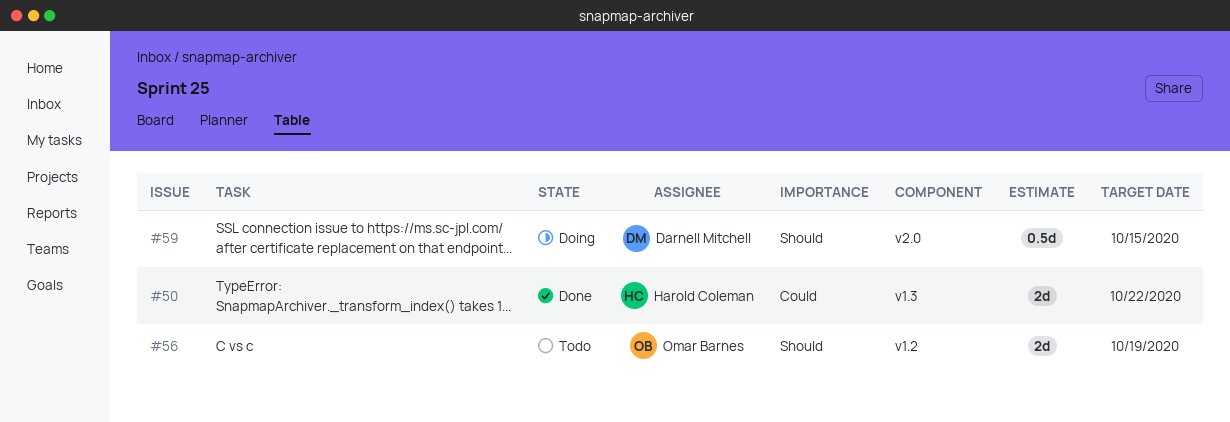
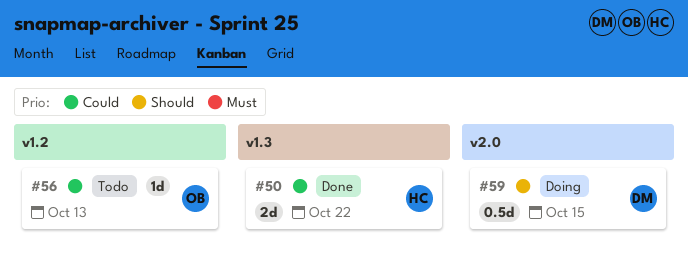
#56, priority: Should -> Could
#56, estimate: 2d -> 1d
#56, due: Oct 19 -> Oct 13

